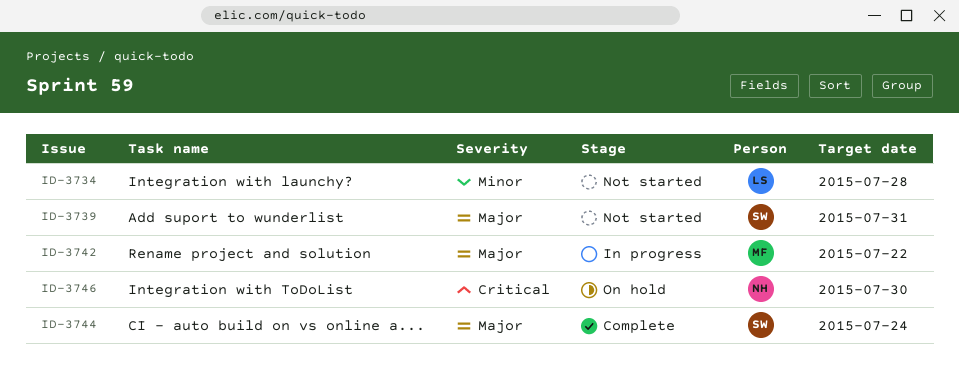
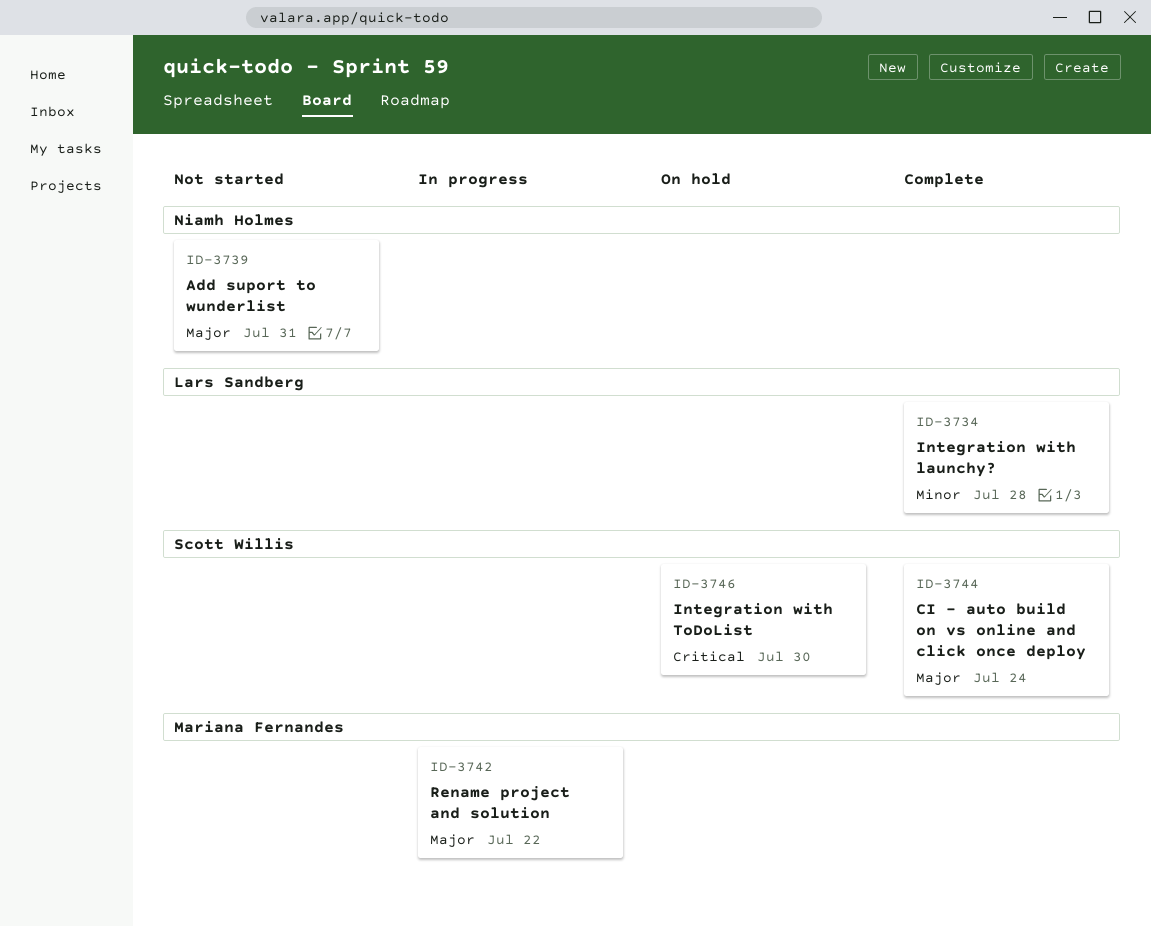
ID-3734, status: Not started -> Complete
ID-3739, owner: Scott Willis -> Niamh Holmes
ID-3746, owner: Niamh Holmes -> Scott Willis

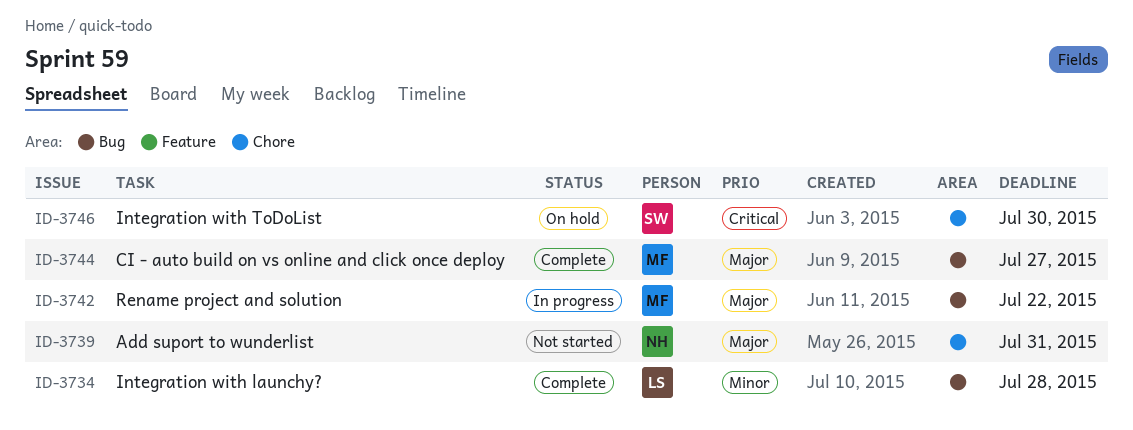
ID-3744, owner: Scott Willis -> Mariana Fernandes
ID-3744, due: Jul 24 -> Jul 27

